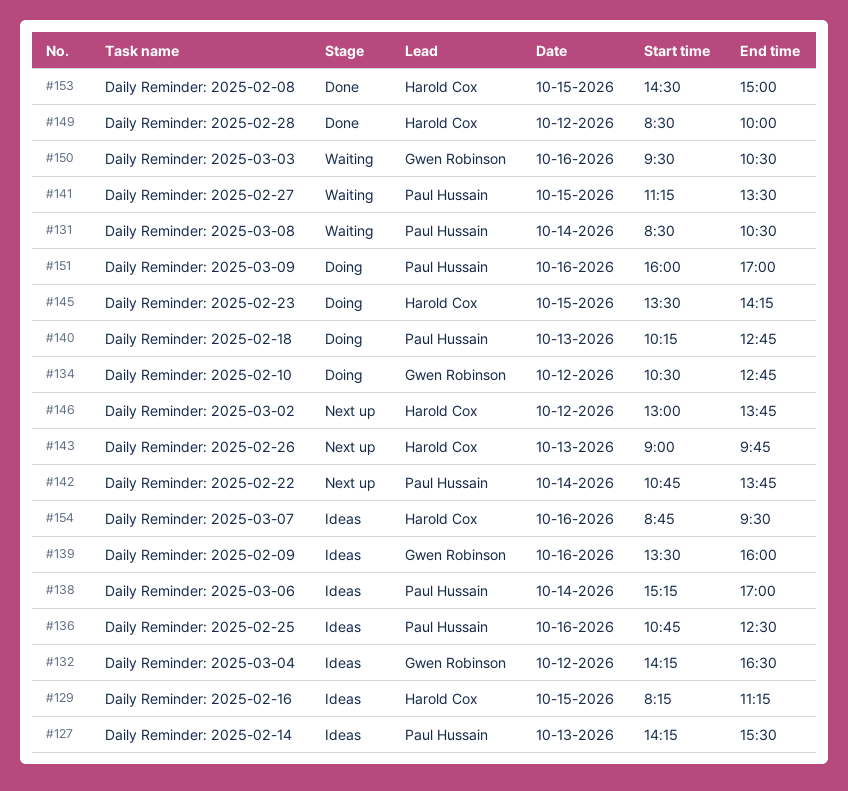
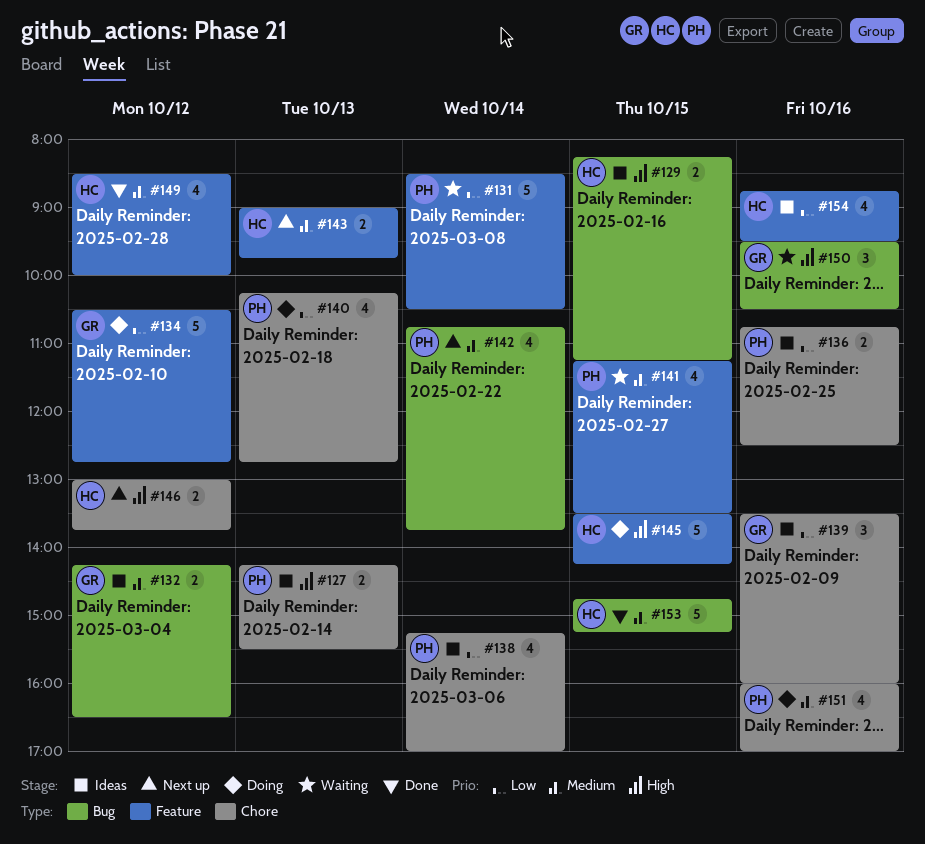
#153, begins: 14:30 -> 14:45
#153, ends: 15:00 -> 15:15

